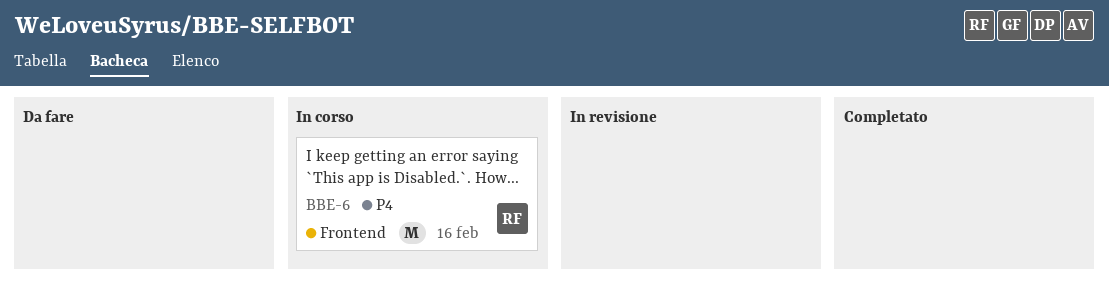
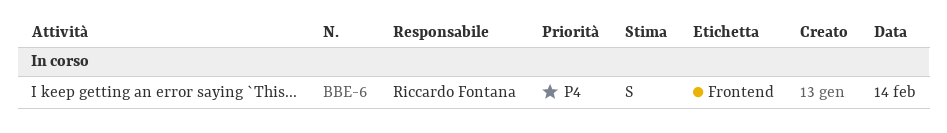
BBE-6, estimate: M -> S
BBE-6, day: Feb 16 -> Feb 14

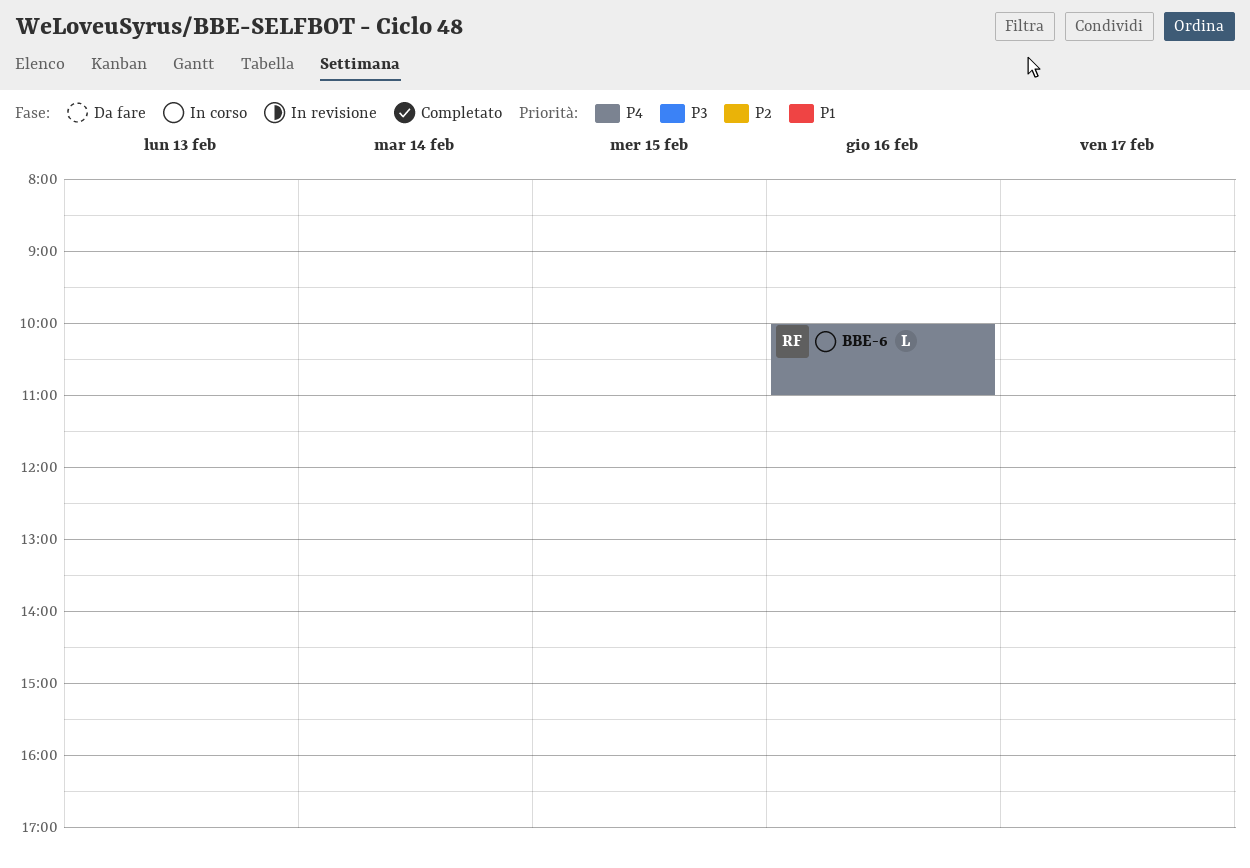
BBE-6, estimate: S -> L
BBE-6, day: Feb 14 -> Feb 16

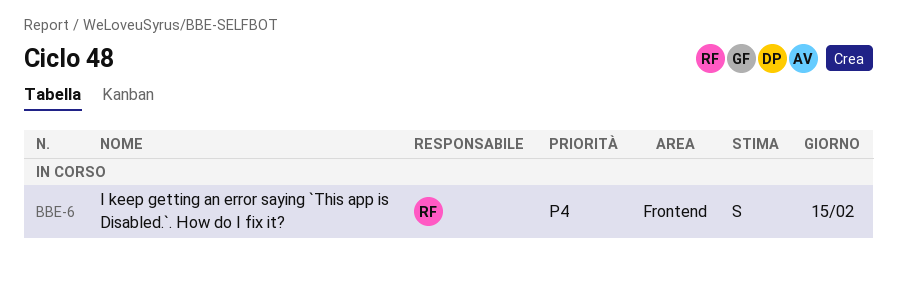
BBE-6, estimate: L -> S
BBE-6, day: Feb 16 -> Feb 15

